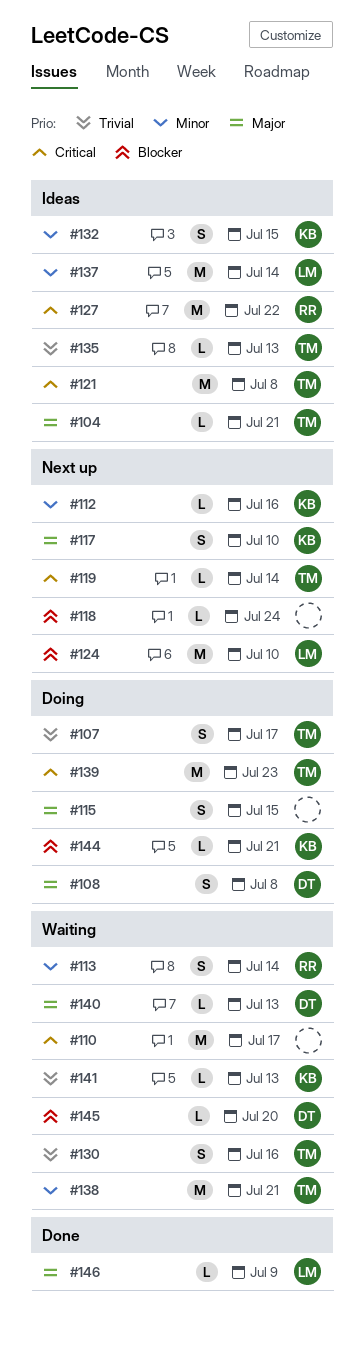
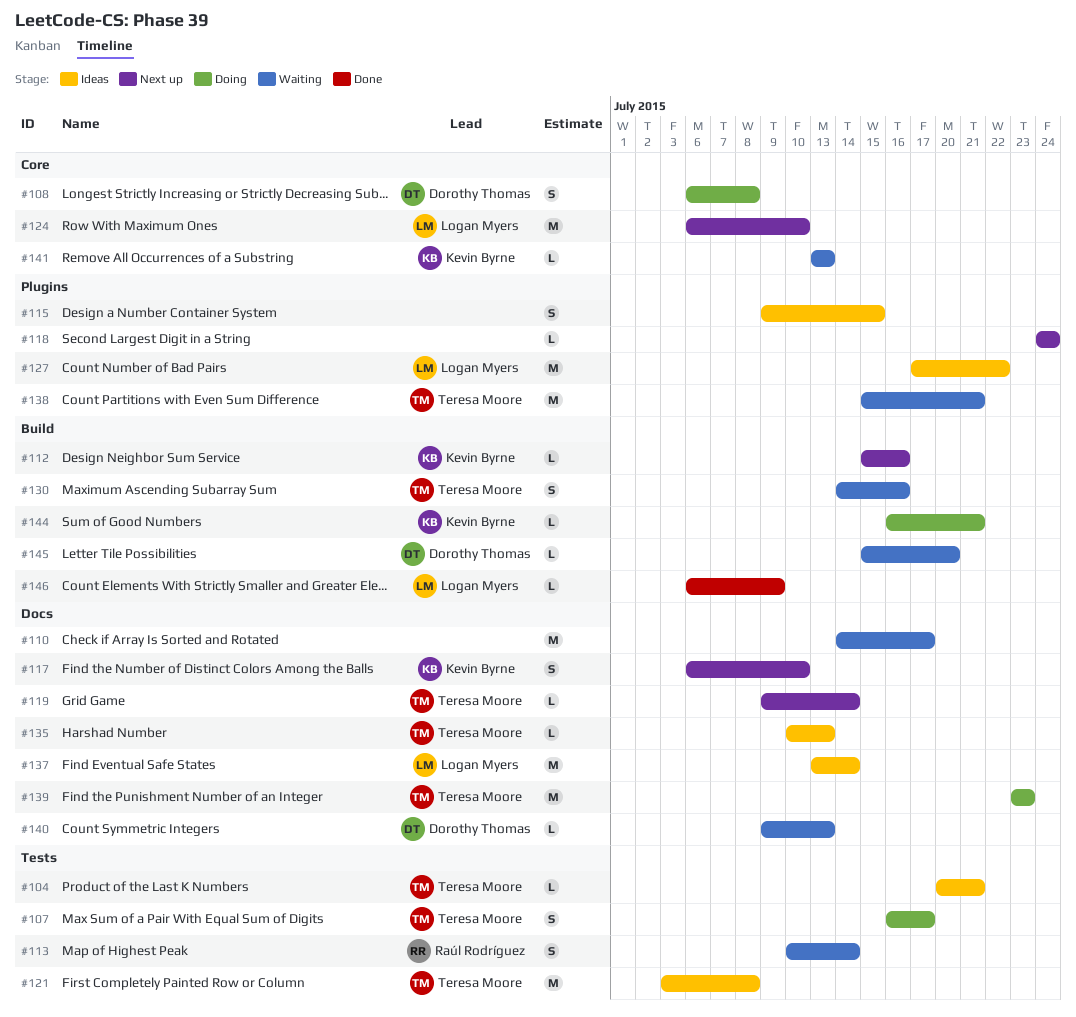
#115, status: Doing -> Ideas
#127, owner: Raúl Rodríguez -> Logan Myers
#132: present -> none

